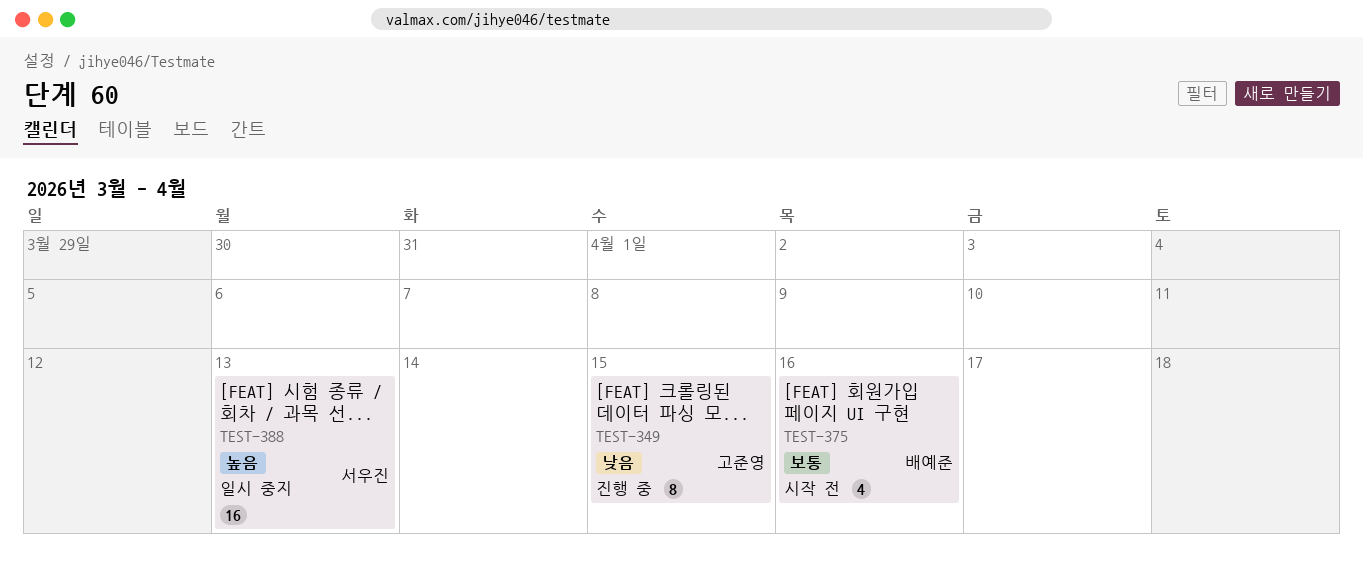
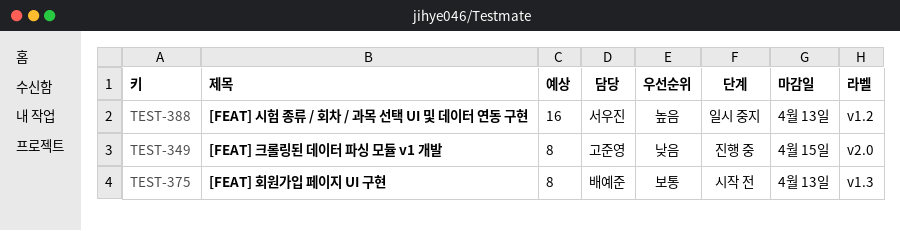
TEST-375, estimate: 4 -> 8
TEST-375, due: Apr 16 -> Apr 13

